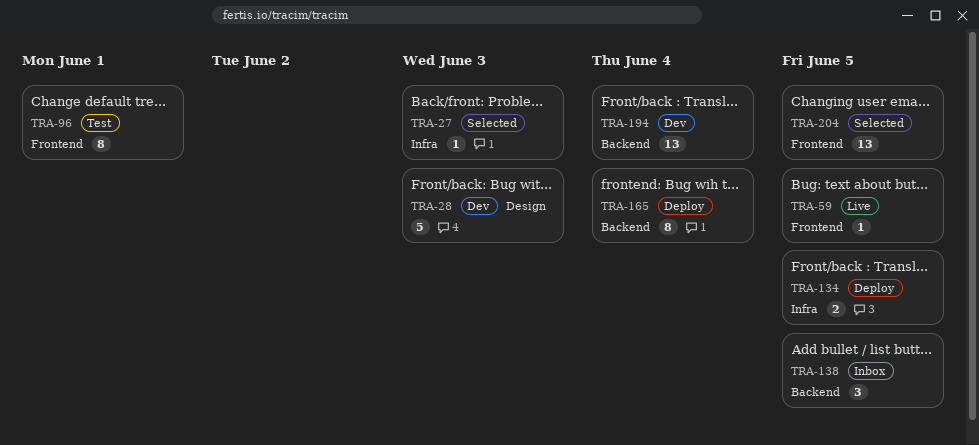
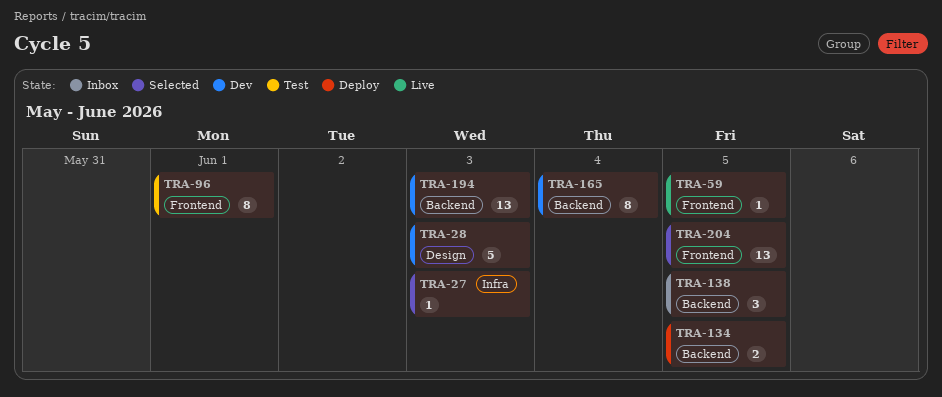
TRA-134, label: Infra -> Backend
TRA-165, status: Deploy -> Dev
TRA-194, due: Jun 4 -> Jun 3

